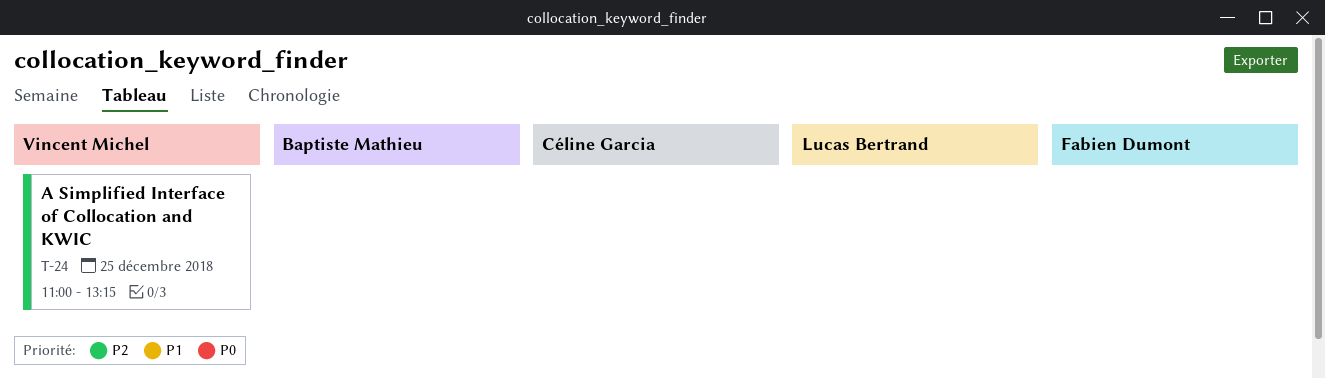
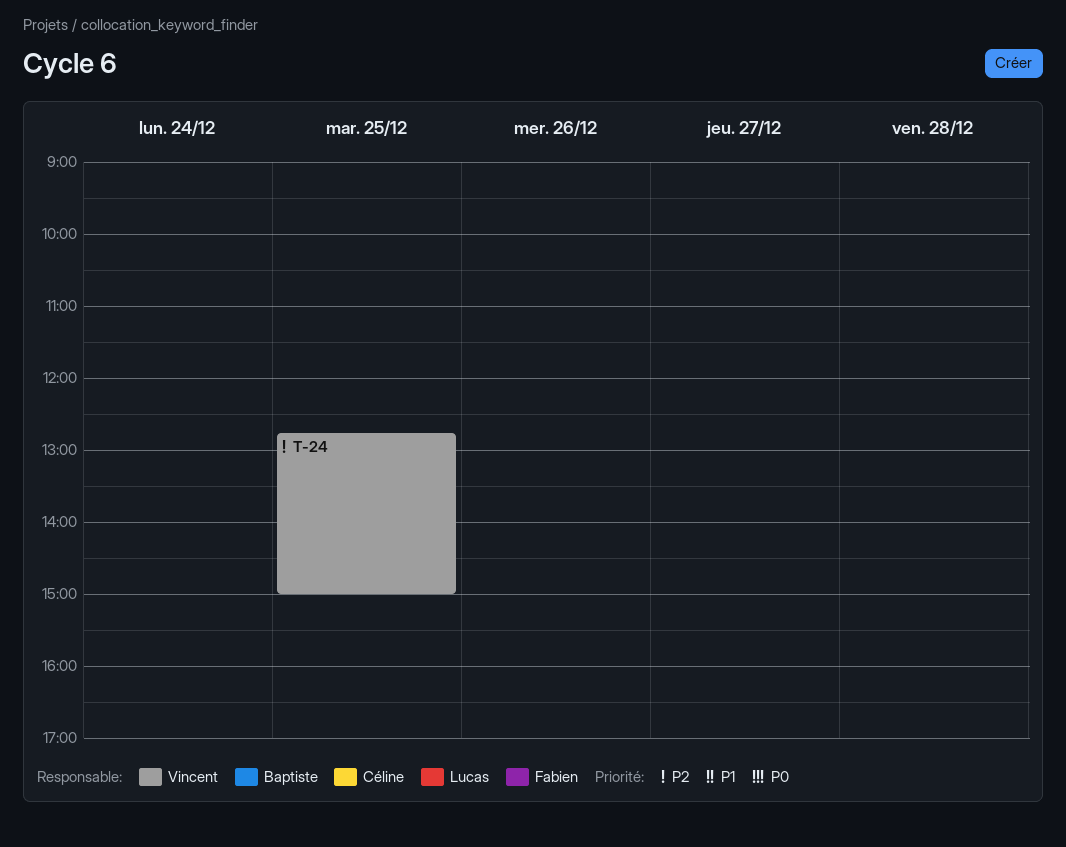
T-24, begins: 11:00 -> 12:45
T-24, ends: 13:15 -> 15:00

